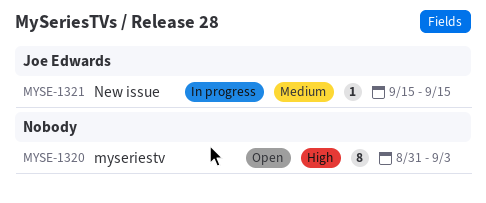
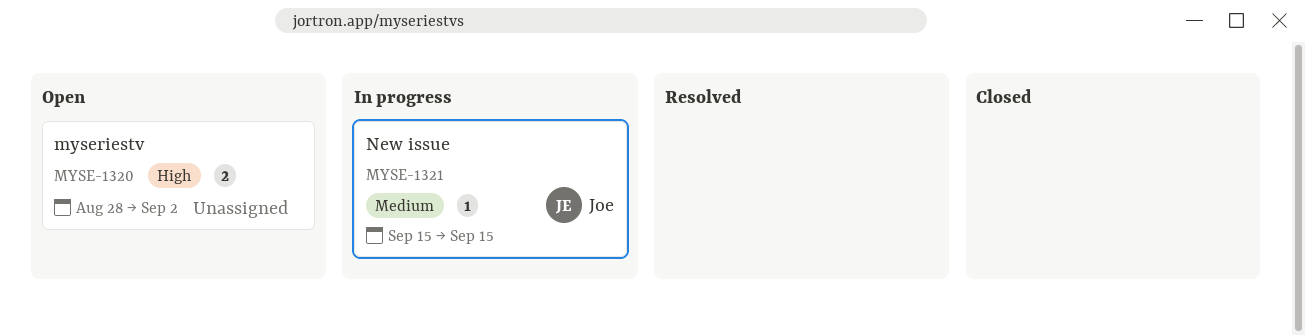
MYSE-1320, estimate: 8 -> 2
MYSE-1320, start: Aug 31 -> Aug 28
MYSE-1320, due: Sep 3 -> Sep 2

